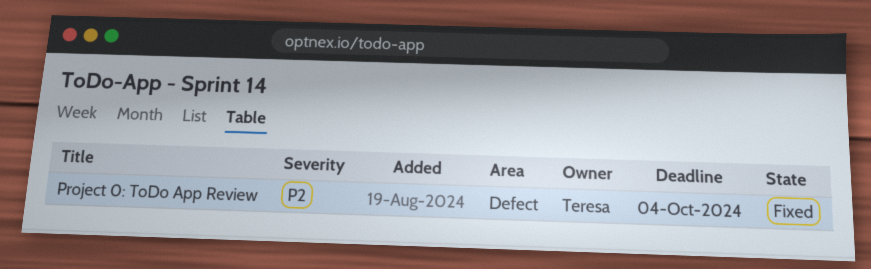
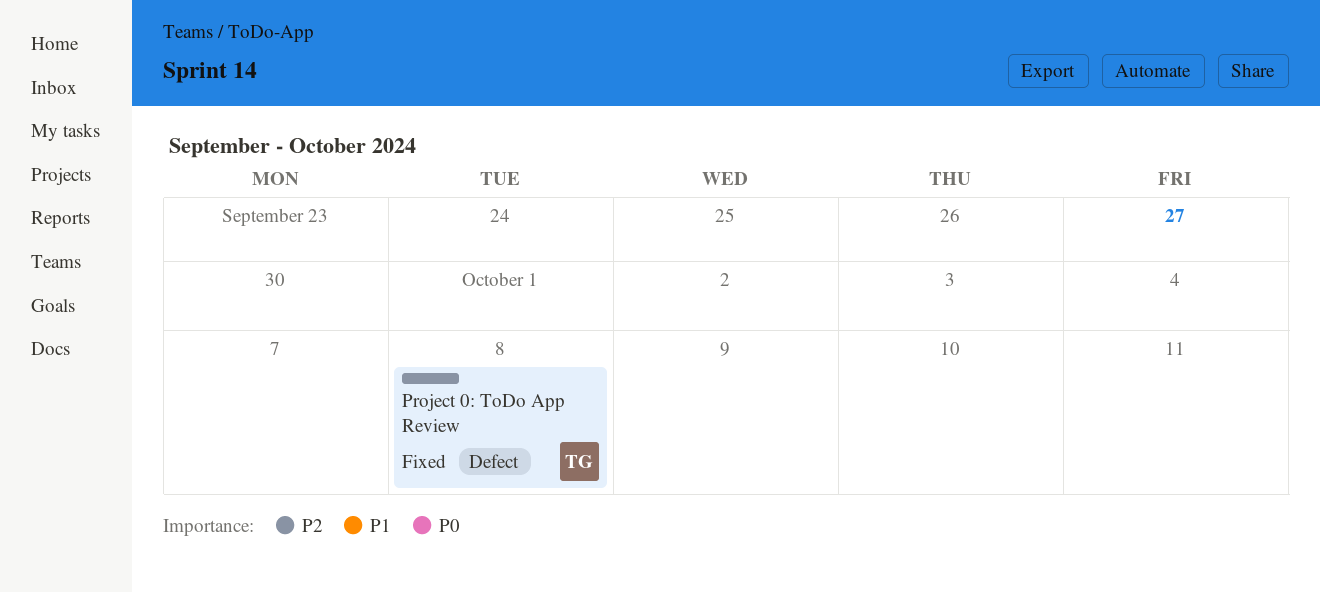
Project 0: ToDo App Review, due: Oct 4 -> Oct 8

